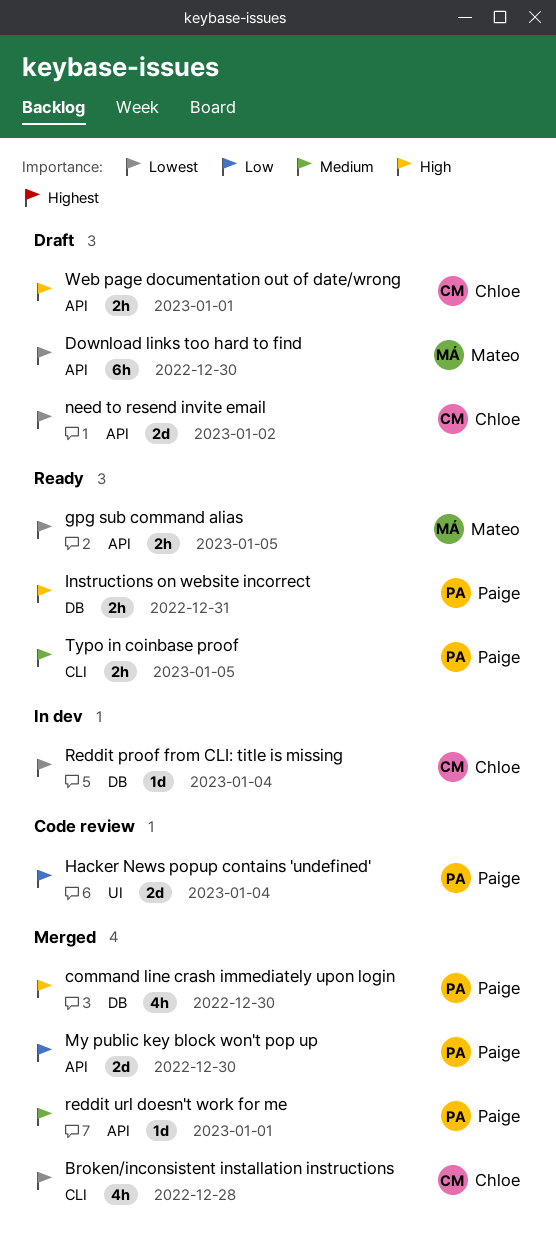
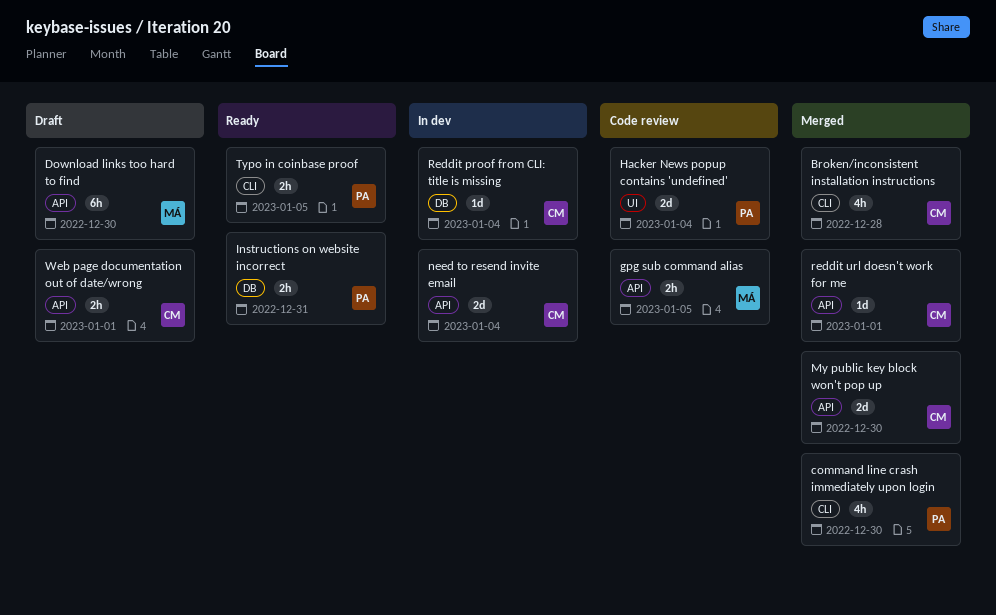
command line crash immediately upon login, label: DB -> CLI
gpg sub command alias, status: Ready -> Code review
My public key block won't pop up, owner: Paige -> Chloe
need to resend invite email, status: Draft -> In dev
need to resend invite email, due: Jan 2 -> Jan 4
reddit url doesn't work for me, owner: Paige -> Chloe

